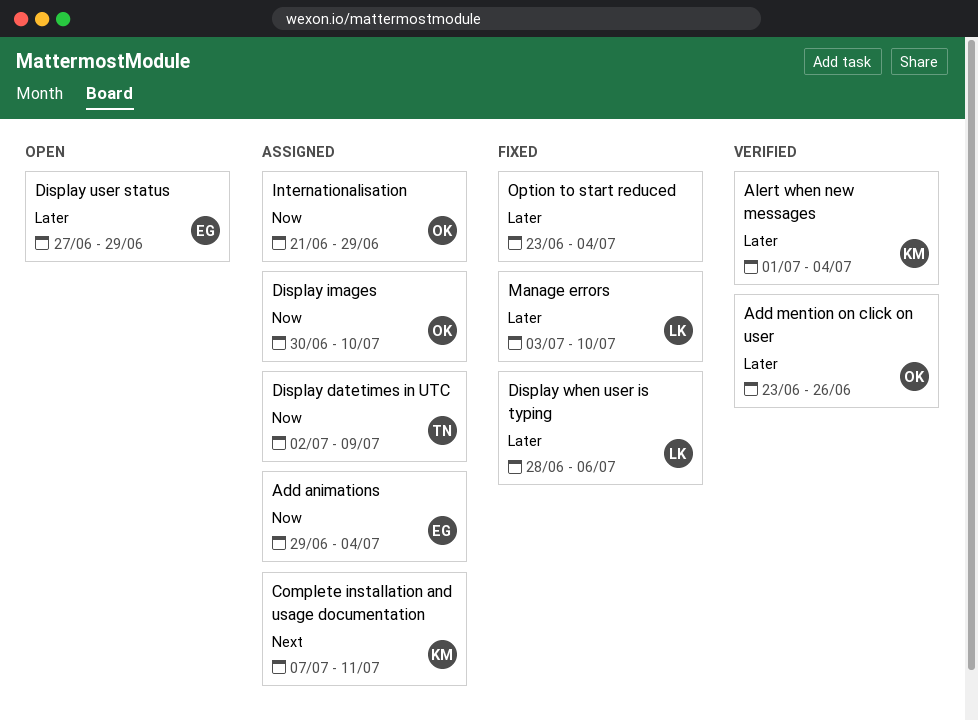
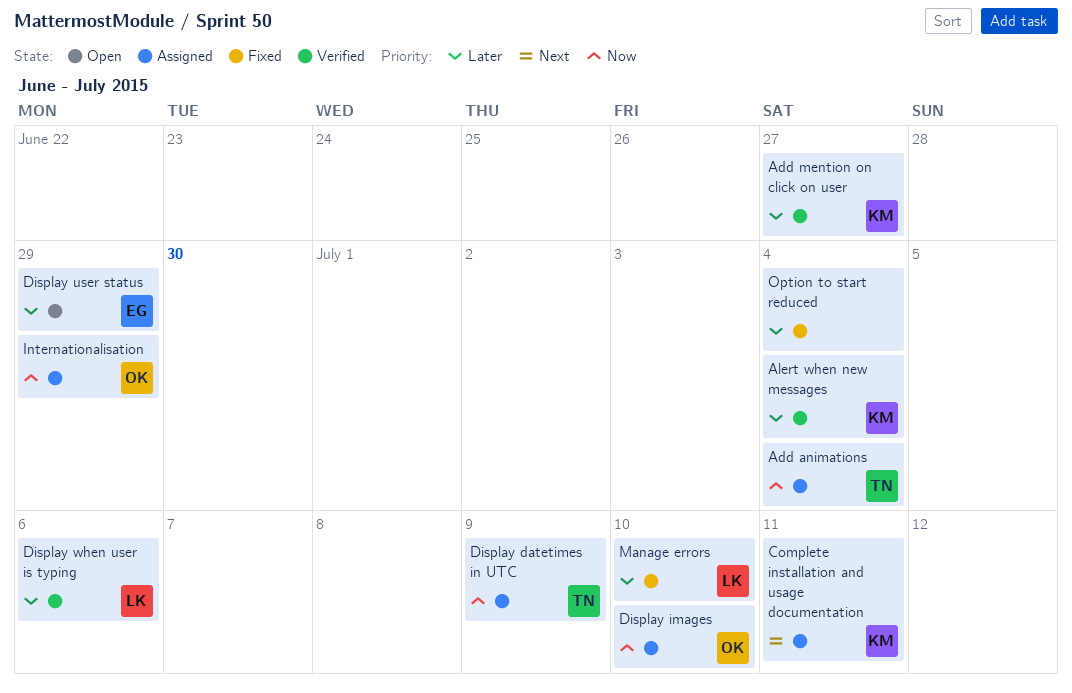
Add animations, owner: EG -> TN
Add mention on click on user, owner: OK -> KM
Add mention on click on user, due: Jun 26 -> Jun 27
Display when user is typing, status: Fixed -> Verified

